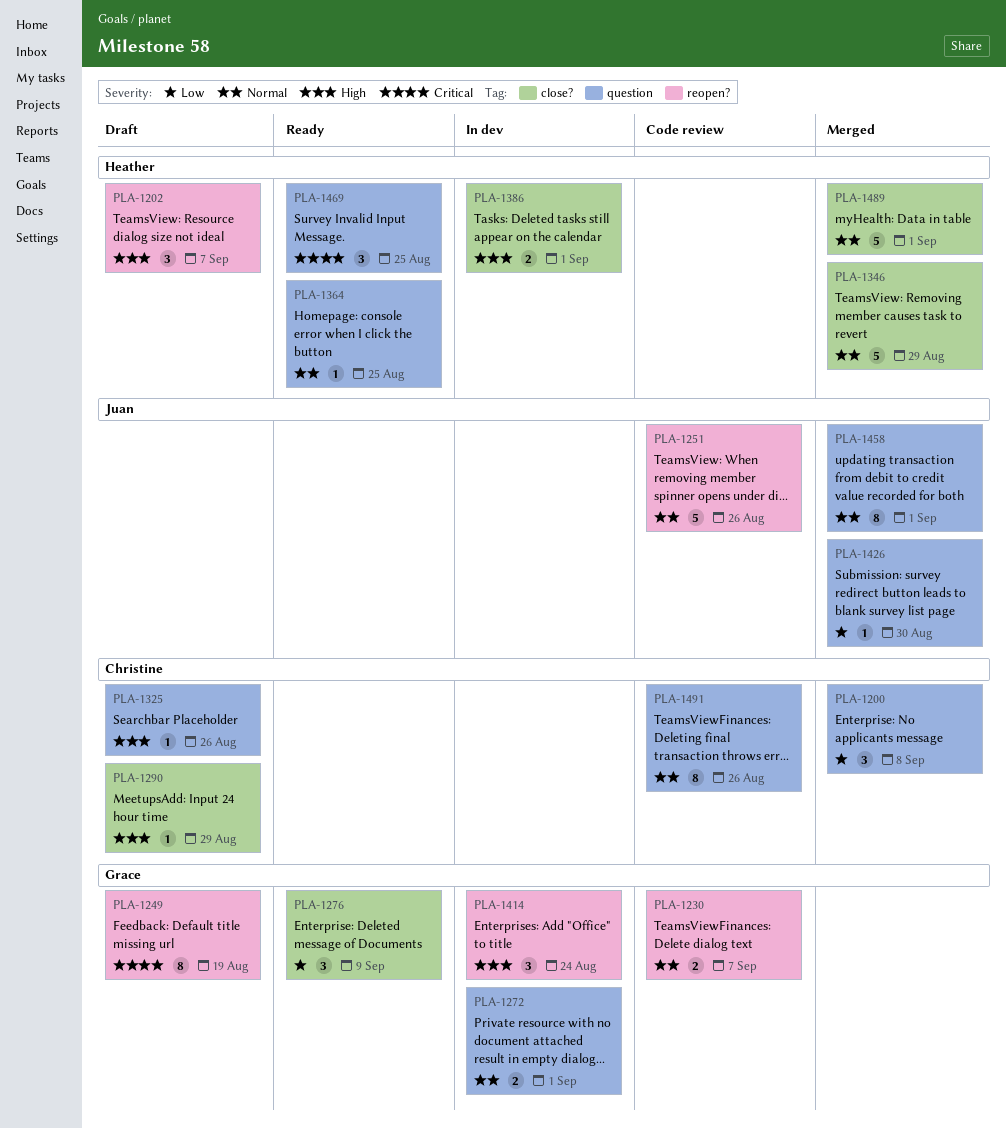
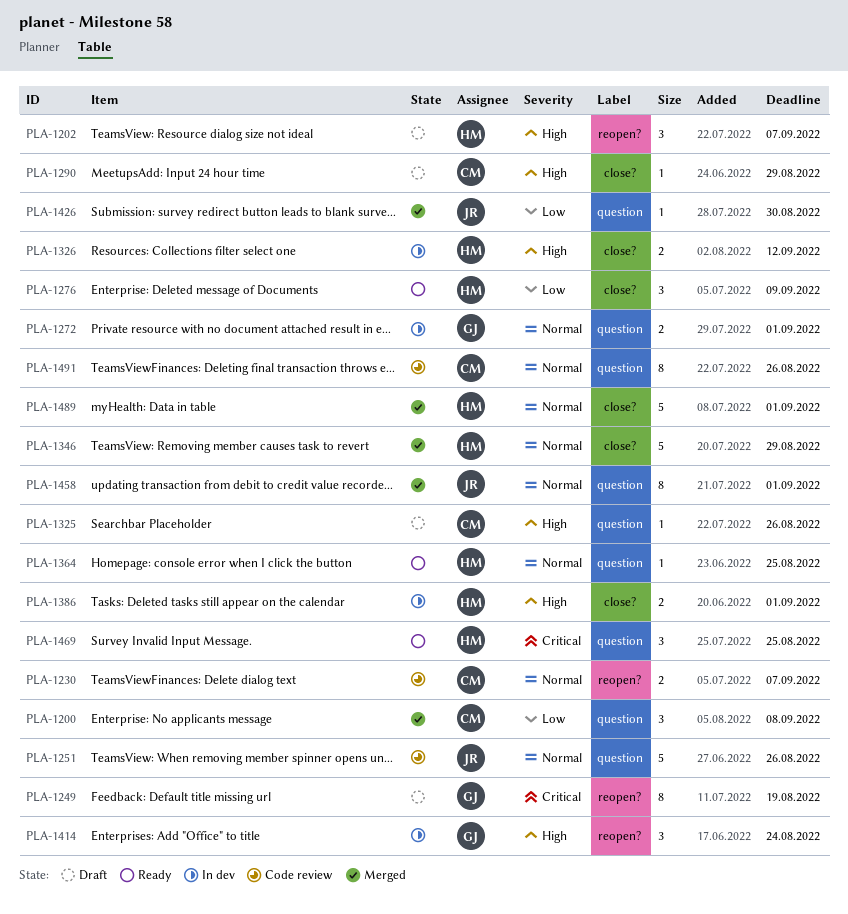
PLA-1230, owner: Grace -> Christine
PLA-1251, label: reopen? -> question
PLA-1276, owner: Grace -> Heather
PLA-1326: none -> present

